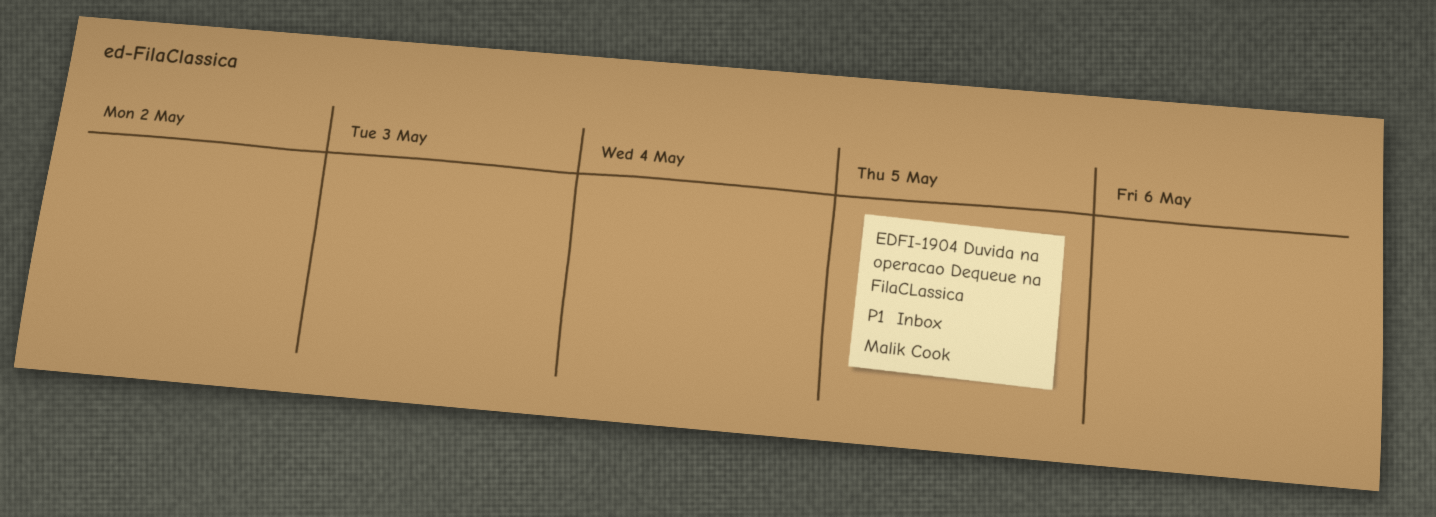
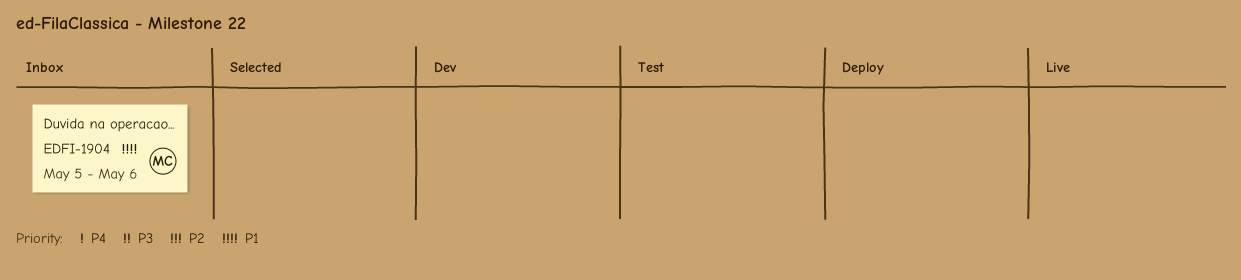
EDFI-1904, due: May 5 -> May 6

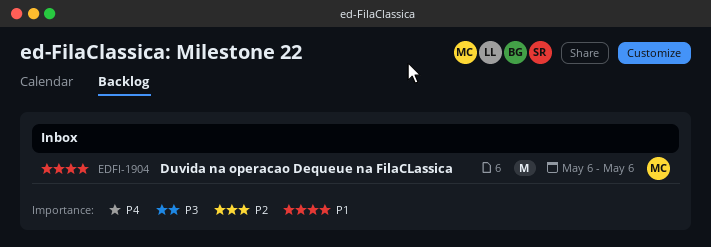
EDFI-1904, start: May 5 -> May 6

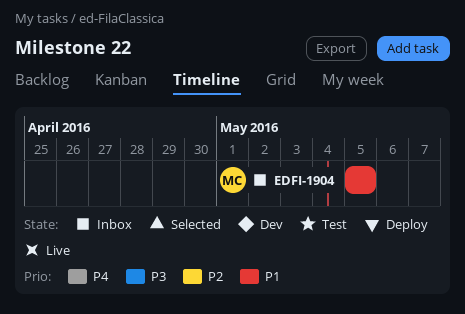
EDFI-1904, start: May 6 -> May 5
EDFI-1904, due: May 6 -> May 5

